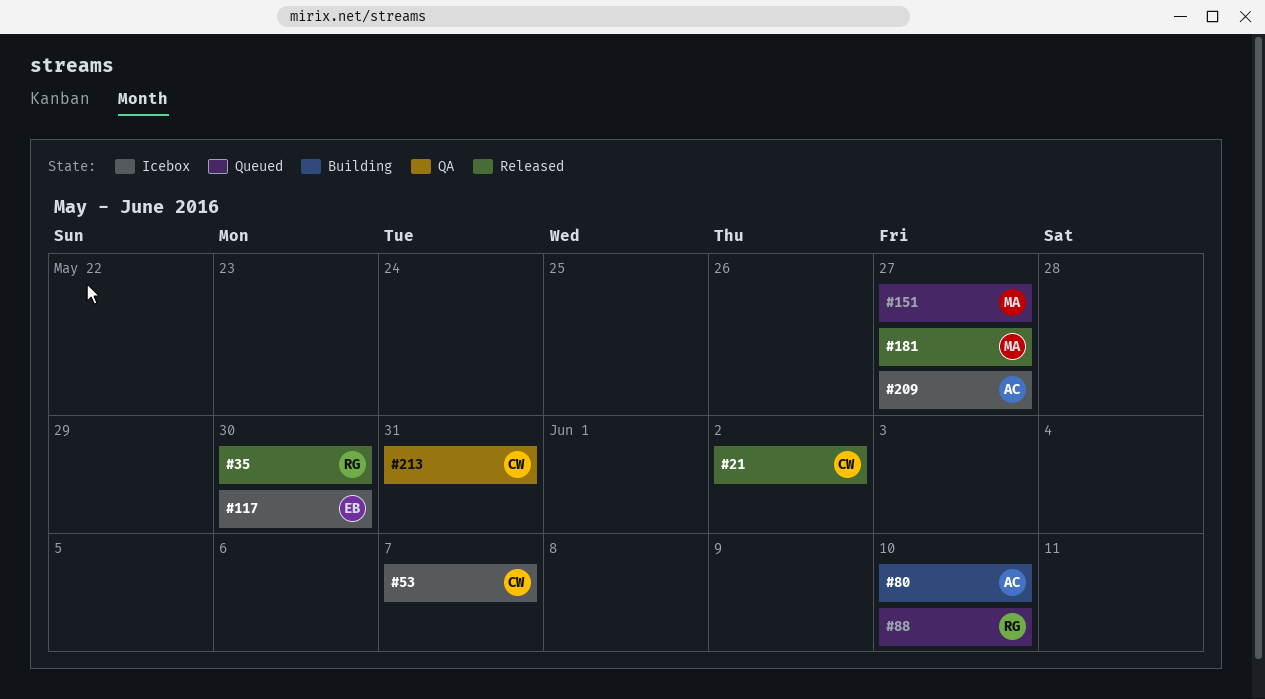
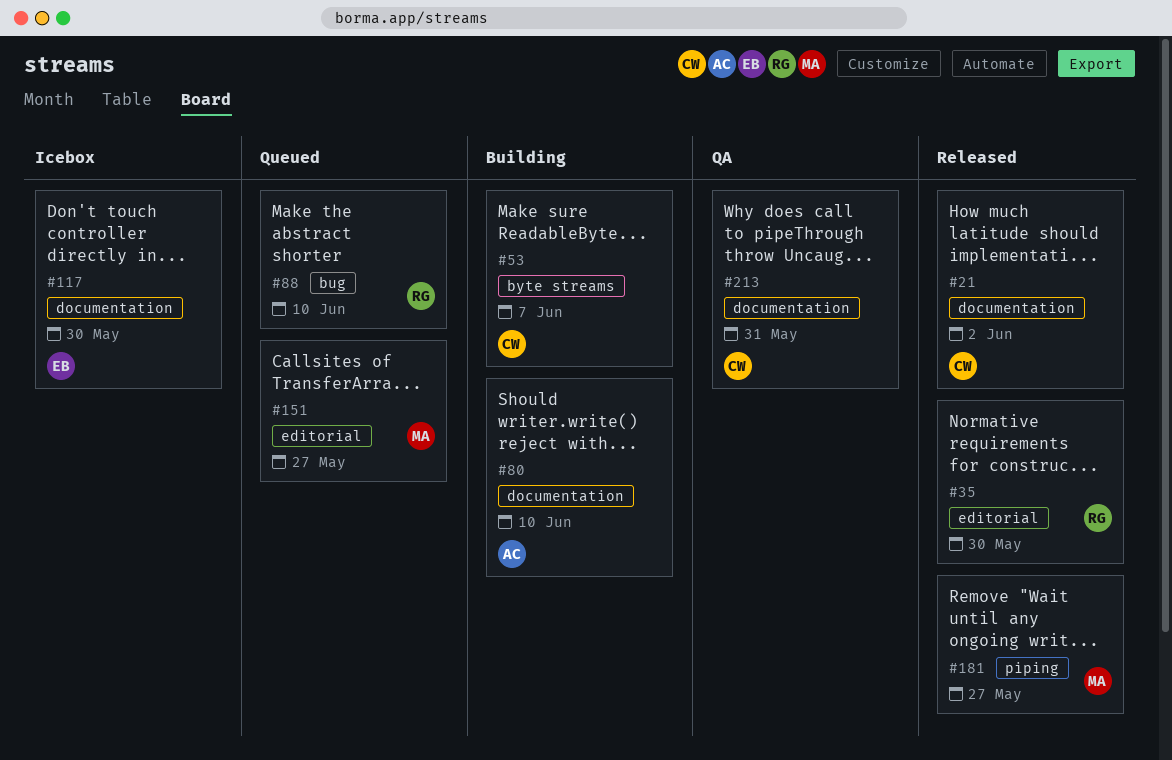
#53, status: Icebox -> Building
#209: present -> none

